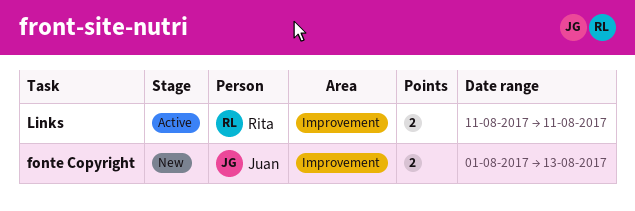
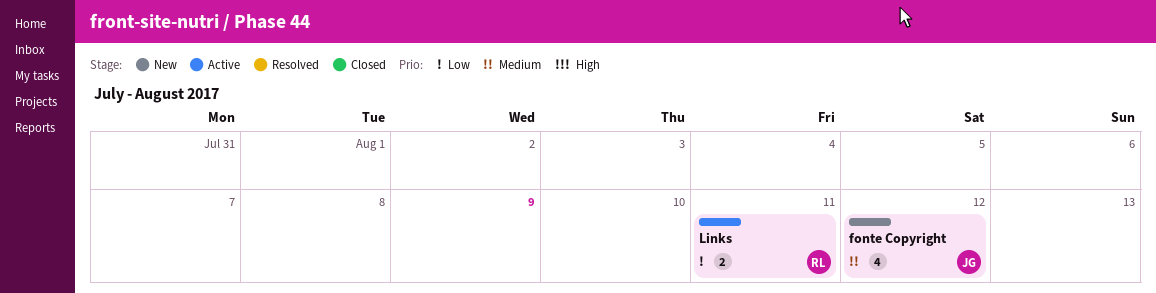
fonte Copyright, estimate: 2 -> 4
fonte Copyright, due: Aug 13 -> Aug 12

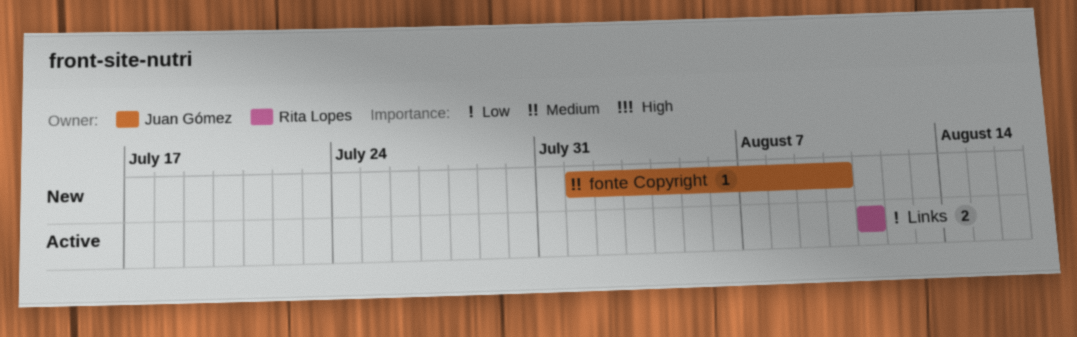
fonte Copyright, estimate: 4 -> 1
fonte Copyright, due: Aug 12 -> Aug 10

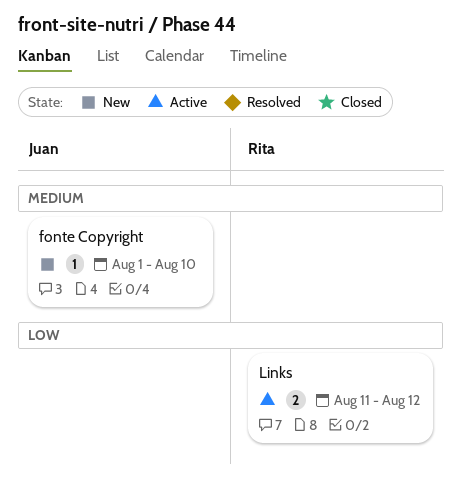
Links, due: Aug 11 -> Aug 12

